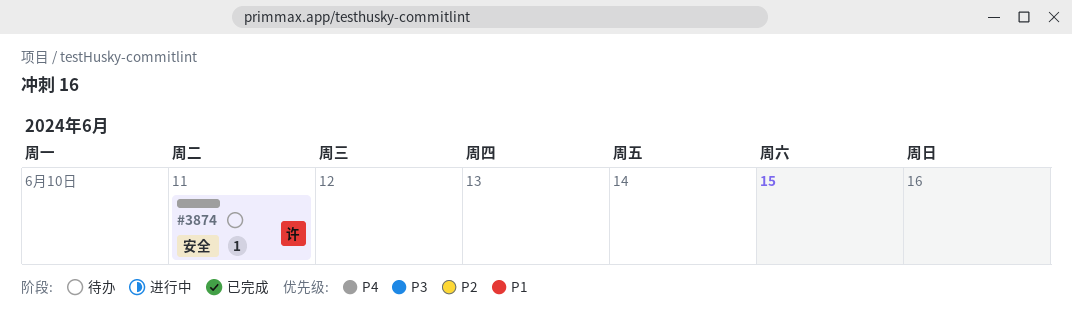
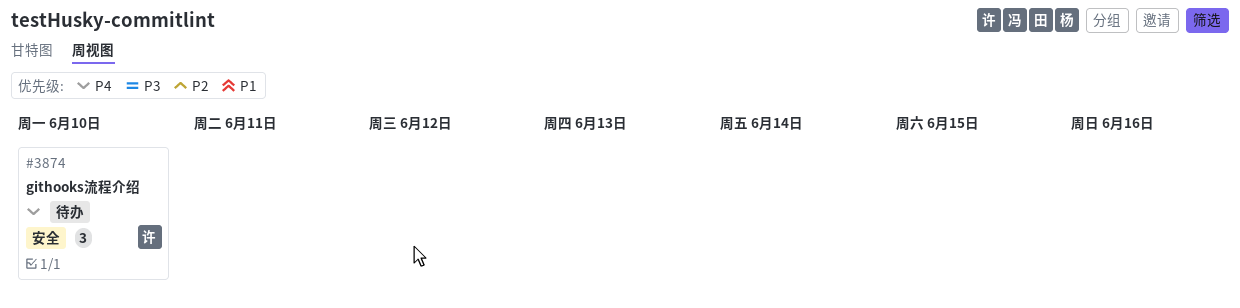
#3874, estimate: 1 -> 3
#3874, due: Jun 11 -> Jun 10

